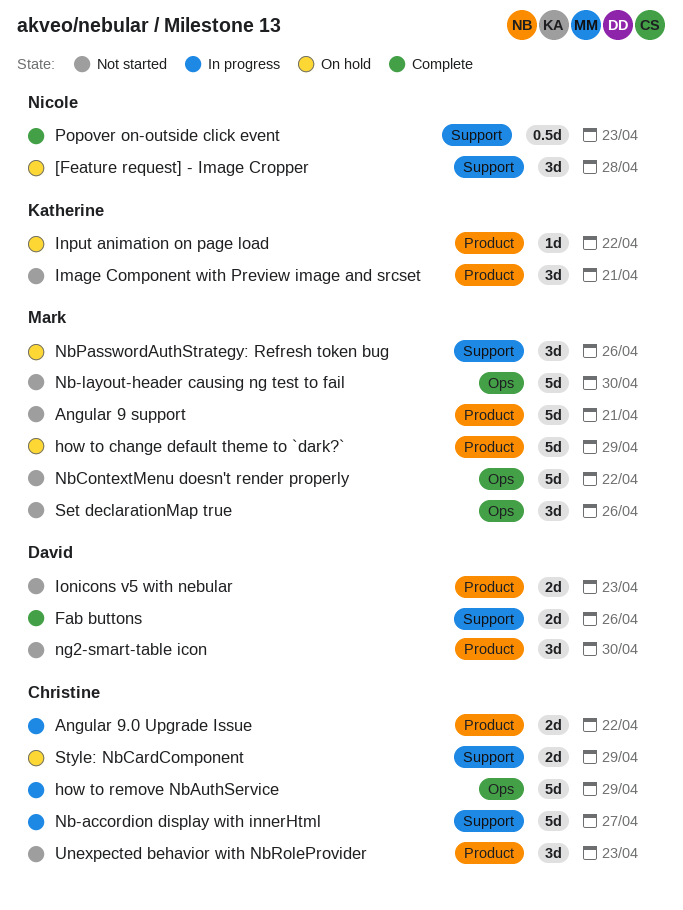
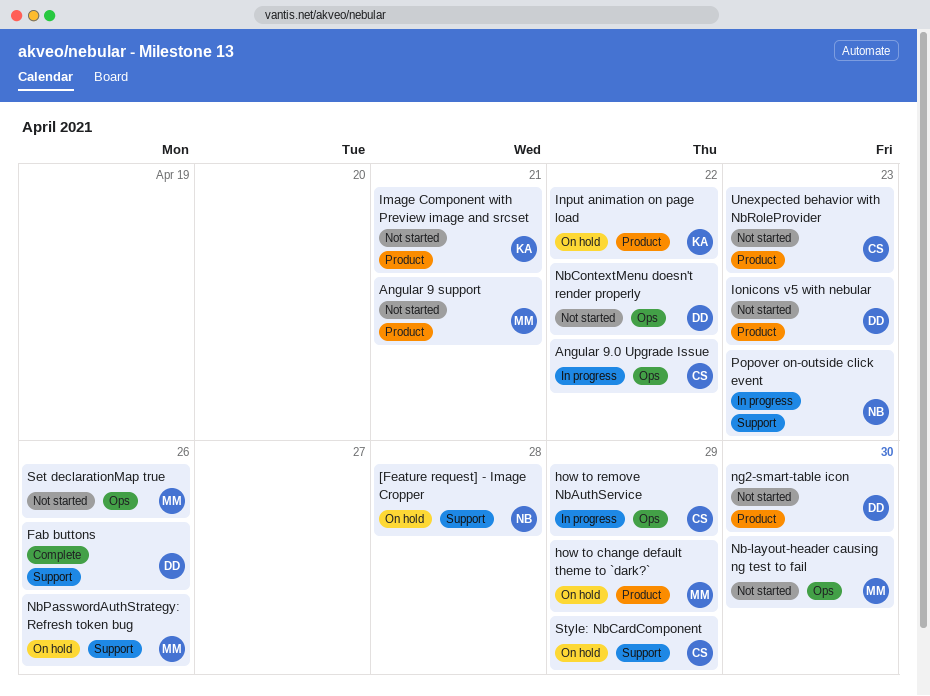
Angular 9.0 Upgrade Issue, label: Product -> Ops
Nb-accordion display with innerHtml: present -> none
NbContextMenu doesn't render properly, owner: Mark -> David
Popover on-outside click event, status: Complete -> In progress

